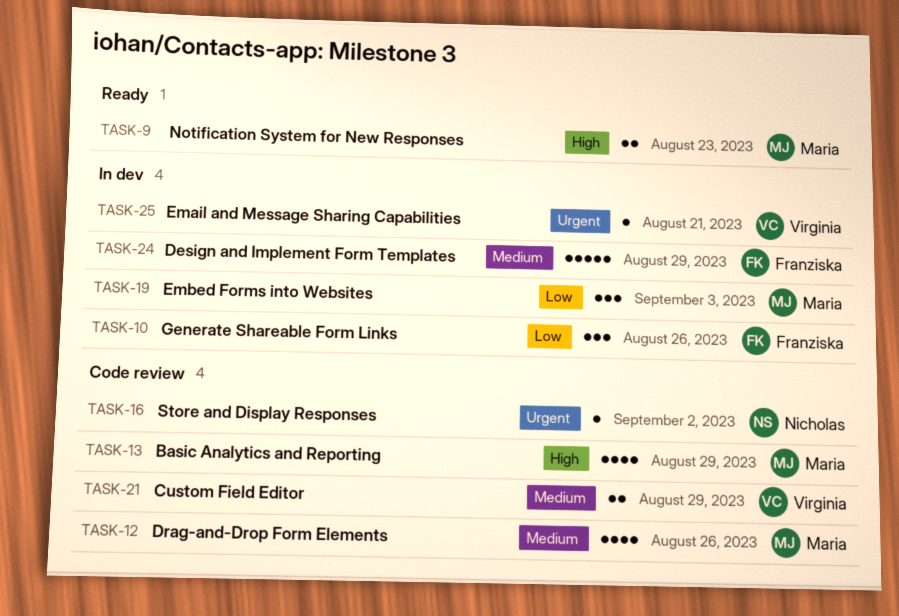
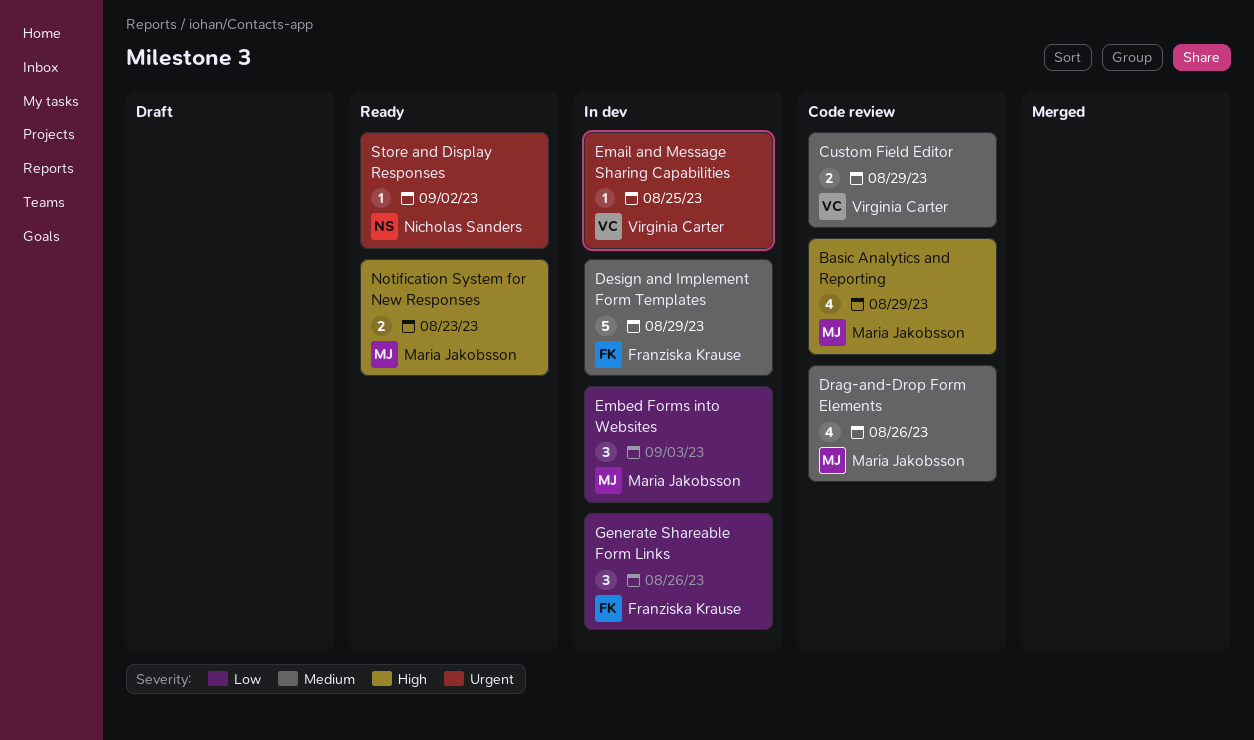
Email and Message Sharing Capabilities, due: Aug 21 -> Aug 25
Store and Display Responses, status: Code review -> Ready

